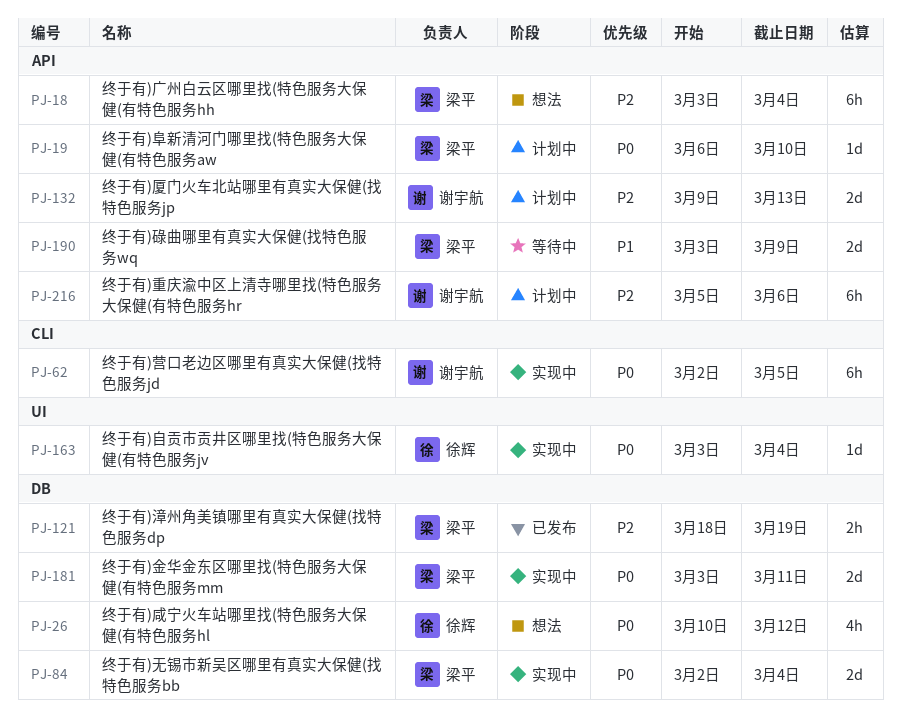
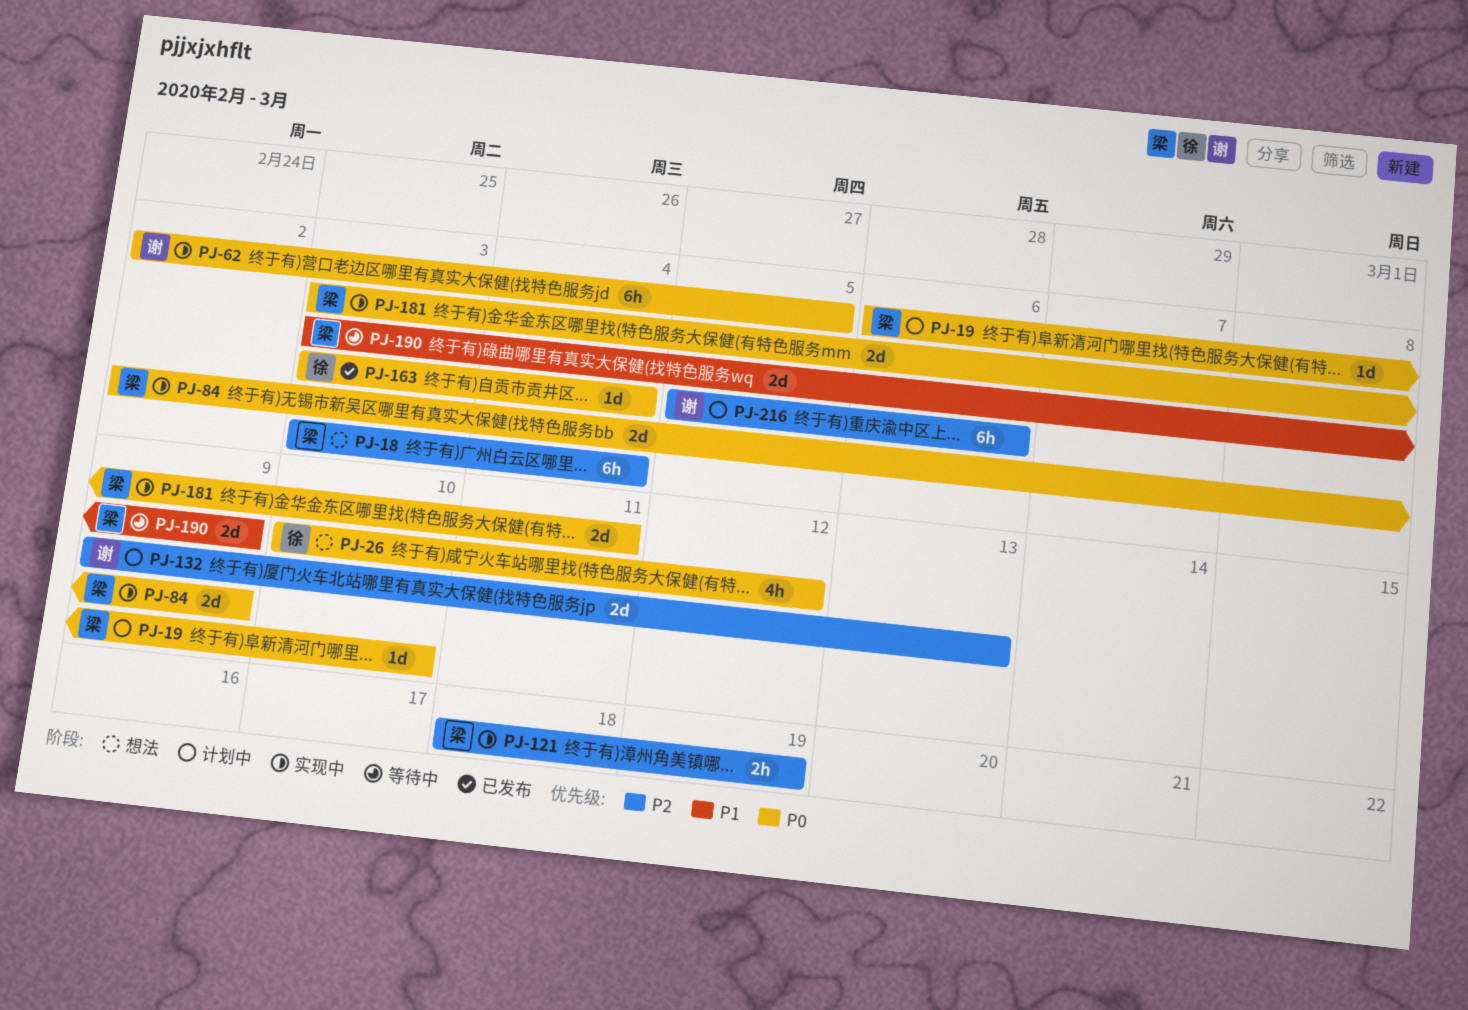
PJ-84, due: Mar 4 -> Mar 9
PJ-121, status: 已发布 -> 实现中
PJ-163, status: 实现中 -> 已发布

